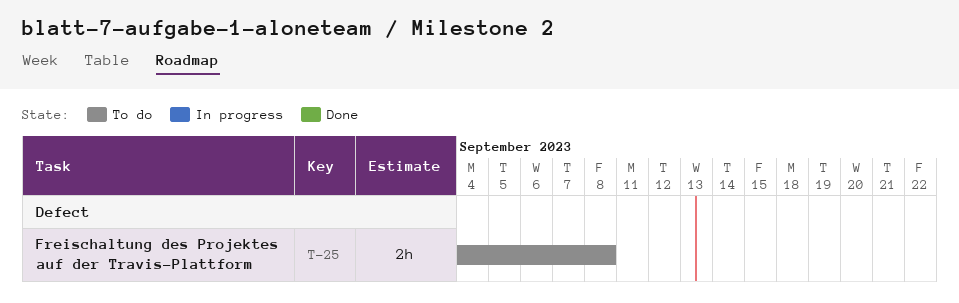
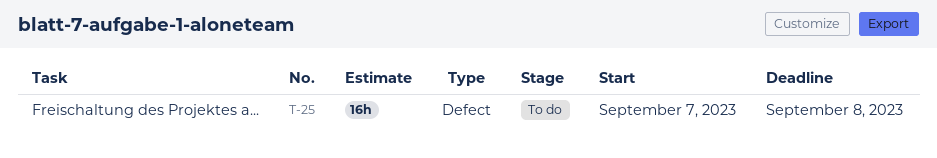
T-25, estimate: 2h -> 16h
T-25, start: Sep 4 -> Sep 7

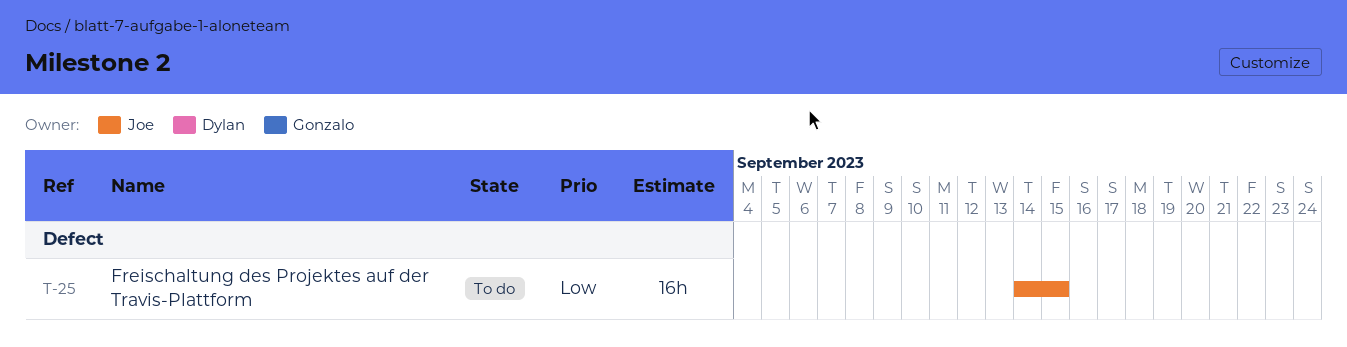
T-25, start: Sep 7 -> Sep 14
T-25, due: Sep 8 -> Sep 15

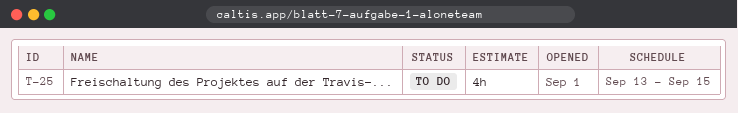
T-25, estimate: 16h -> 4h
T-25, start: Sep 14 -> Sep 13

